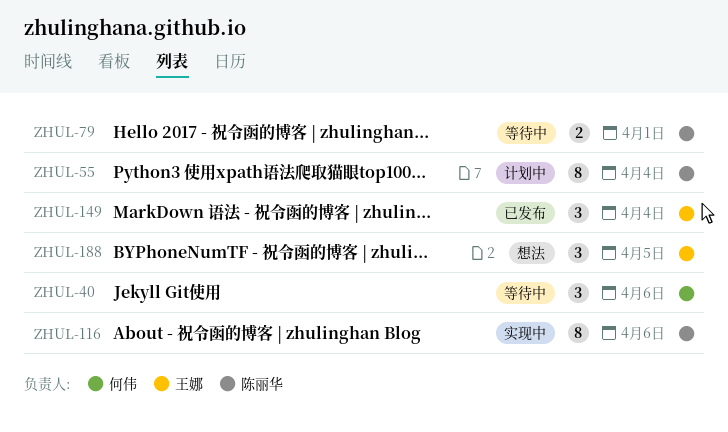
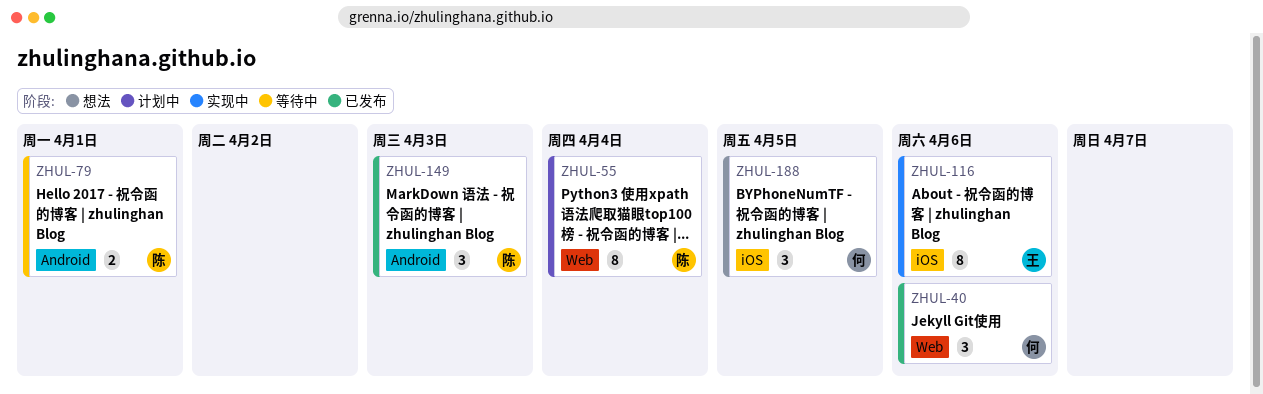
ZHUL-40, status: 等待中 -> 已发布
ZHUL-116, owner: 陈丽华 -> 王娜
ZHUL-149, owner: 王娜 -> 陈丽华
ZHUL-149, due: Apr 4 -> Apr 3
ZHUL-188, owner: 王娜 -> 何伟

